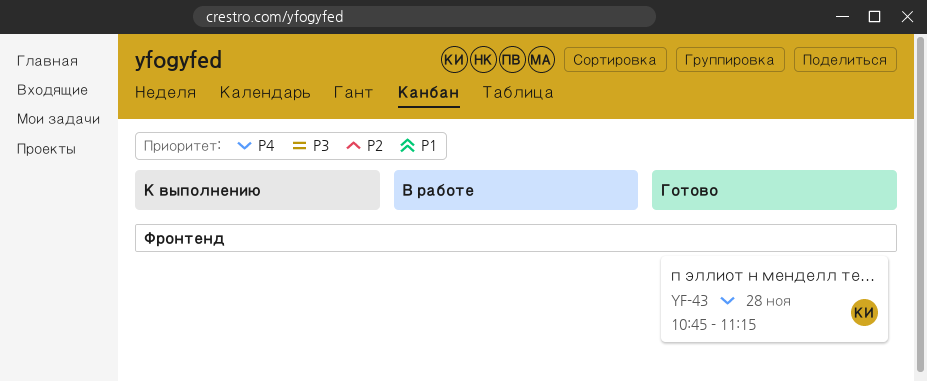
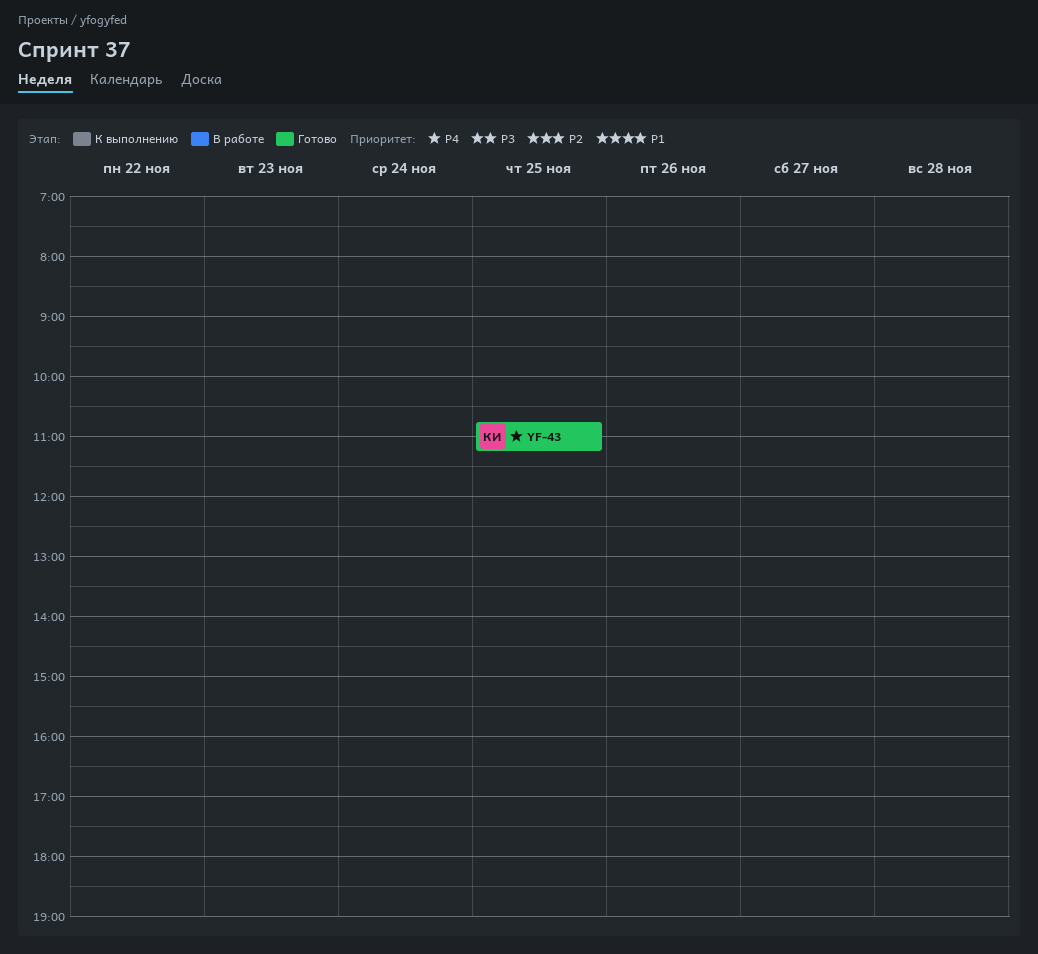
YF-43, day: Nov 28 -> Nov 25

